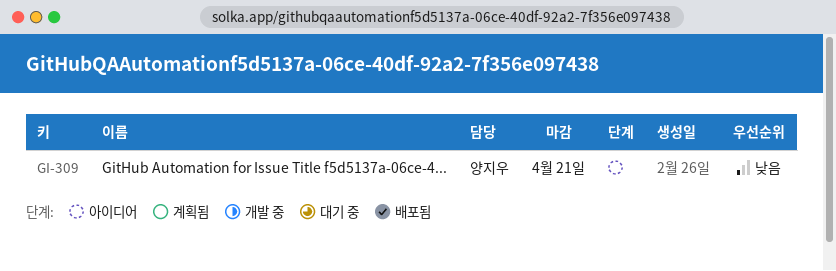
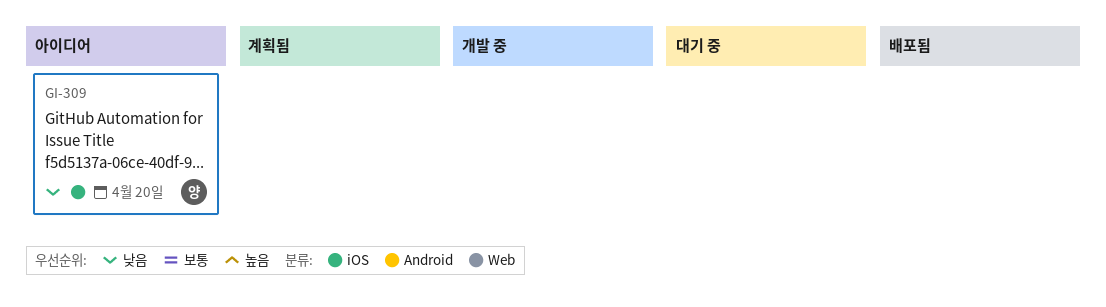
GI-309, due: Apr 21 -> Apr 20

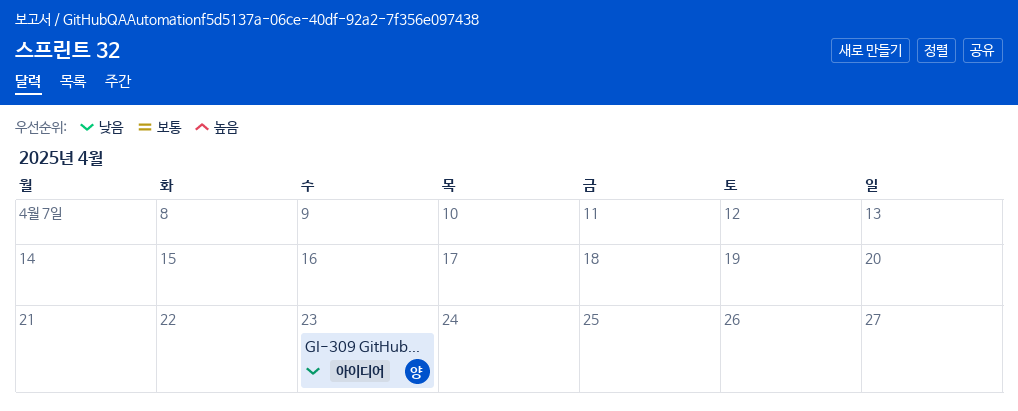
GI-309, due: Apr 20 -> Apr 23

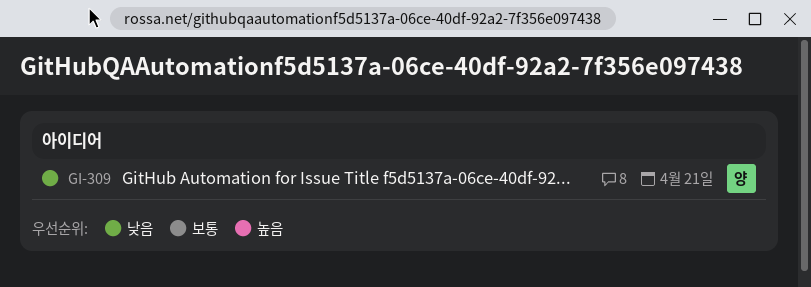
GI-309, due: Apr 23 -> Apr 21

